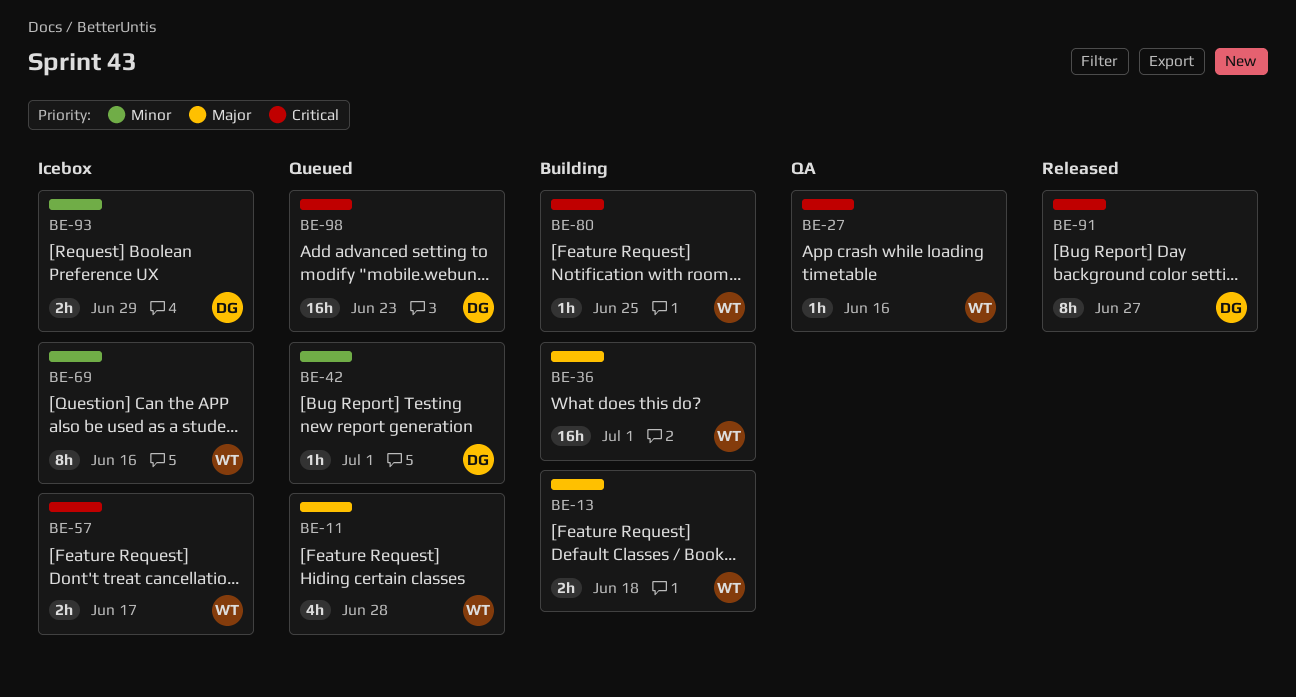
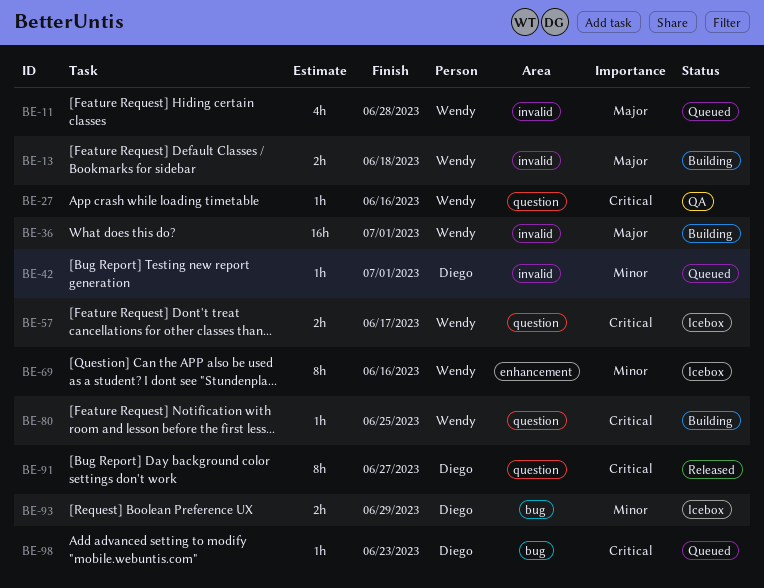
BE-98, estimate: 16h -> 1h

